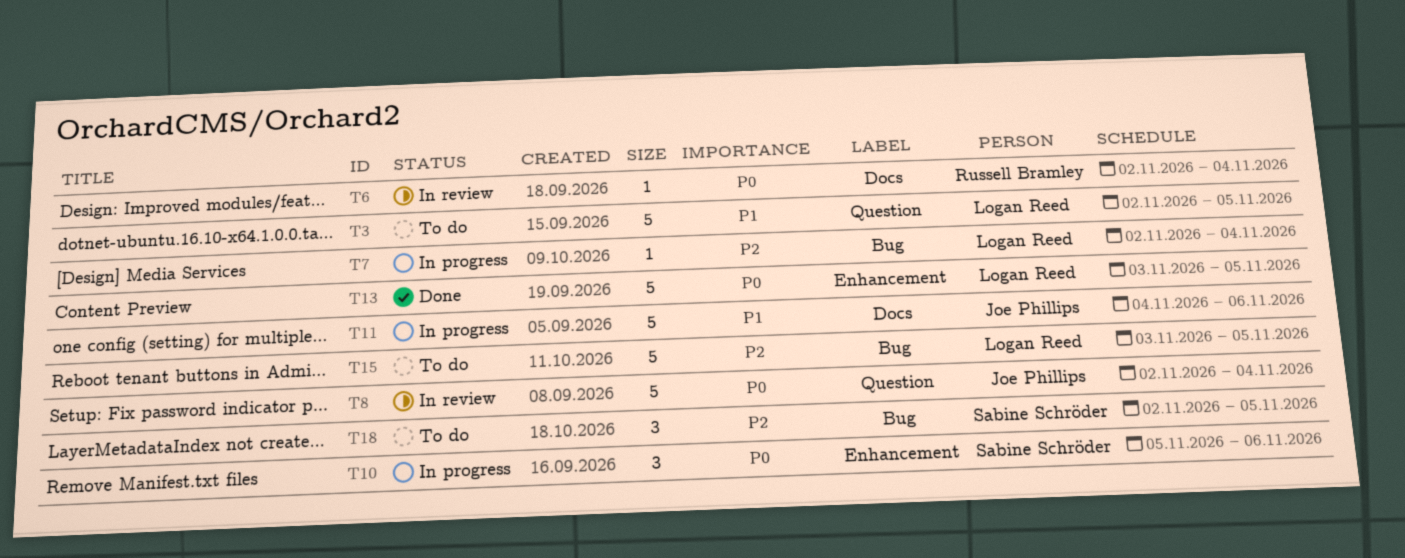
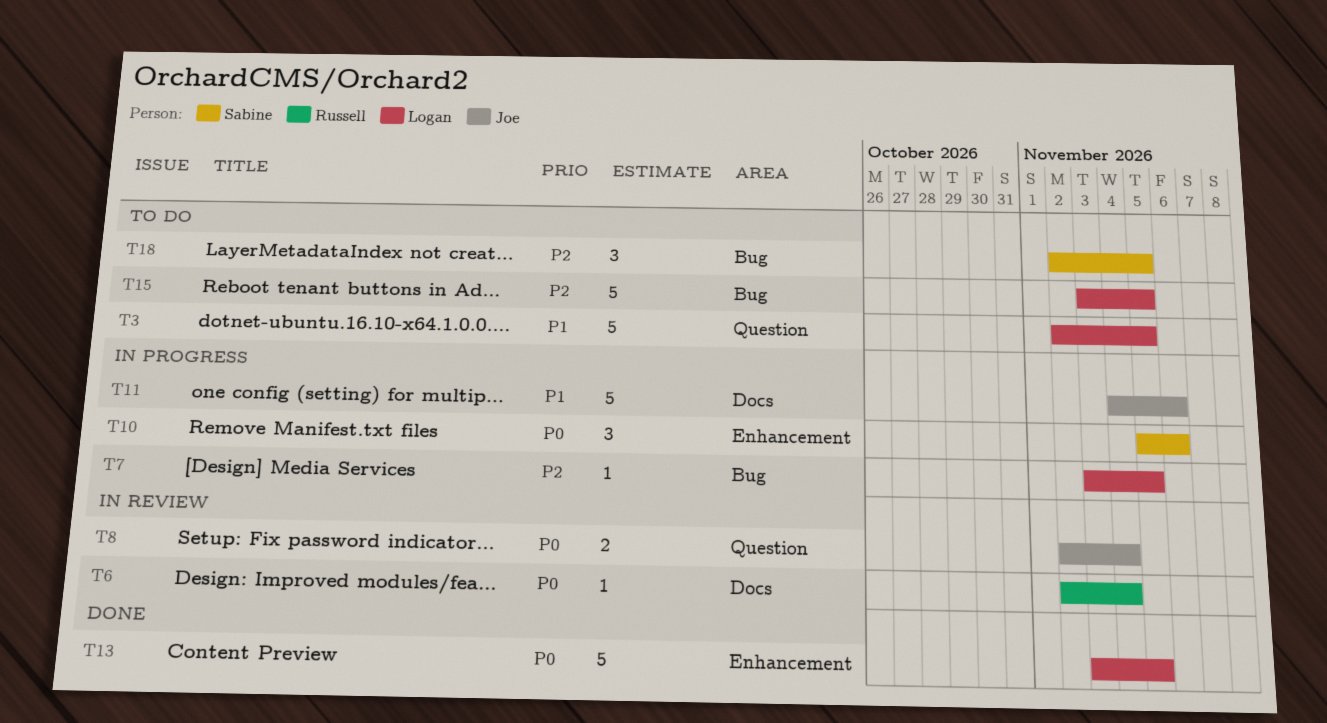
T7, start: Nov 2 -> Nov 3
T7, due: Nov 4 -> Nov 5
T8, estimate: 5 -> 2

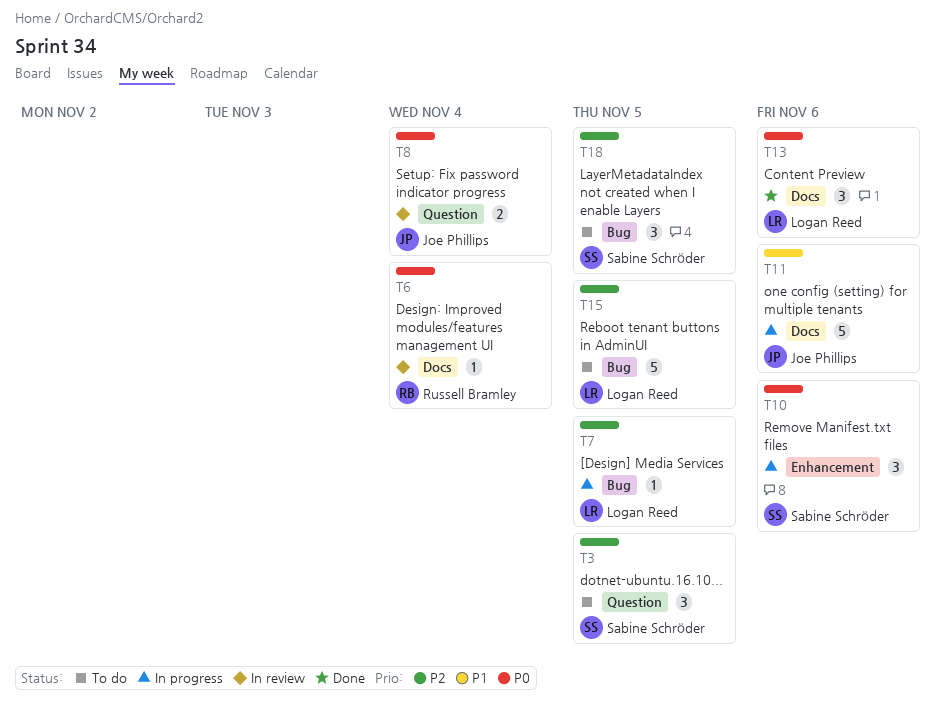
T3, owner: Logan Reed -> Sabine Schröder
T3, priority: P1 -> P2
T3, estimate: 5 -> 3
T13, label: Enhancement -> Docs
T13, estimate: 5 -> 3
T13, due: Nov 5 -> Nov 6

